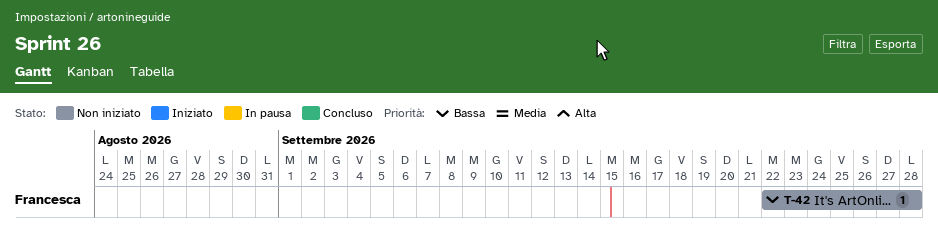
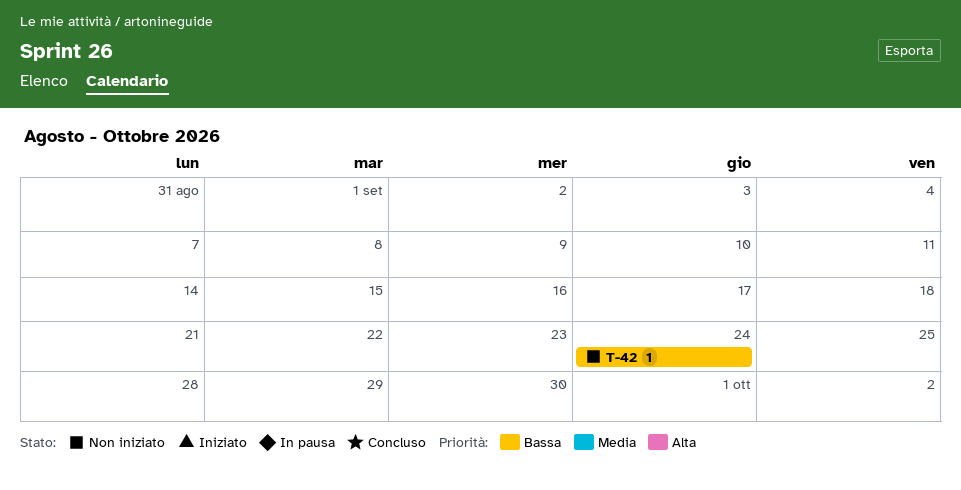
T-42, start: Sep 22 -> Sep 24
T-42, due: Sep 28 -> Sep 24

